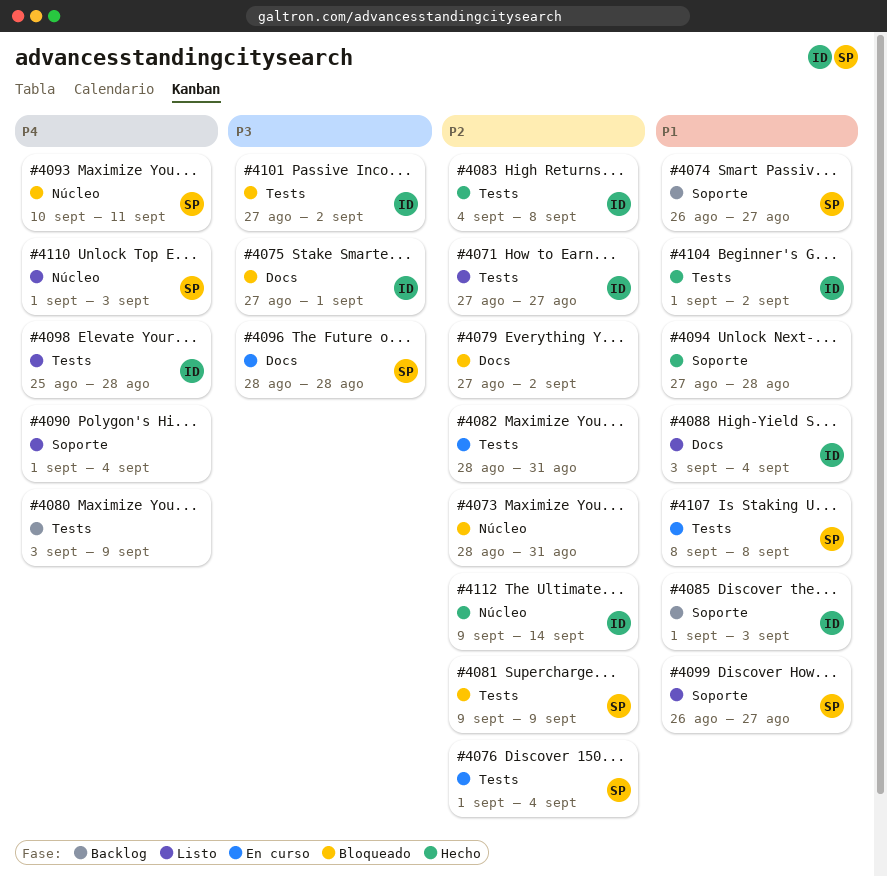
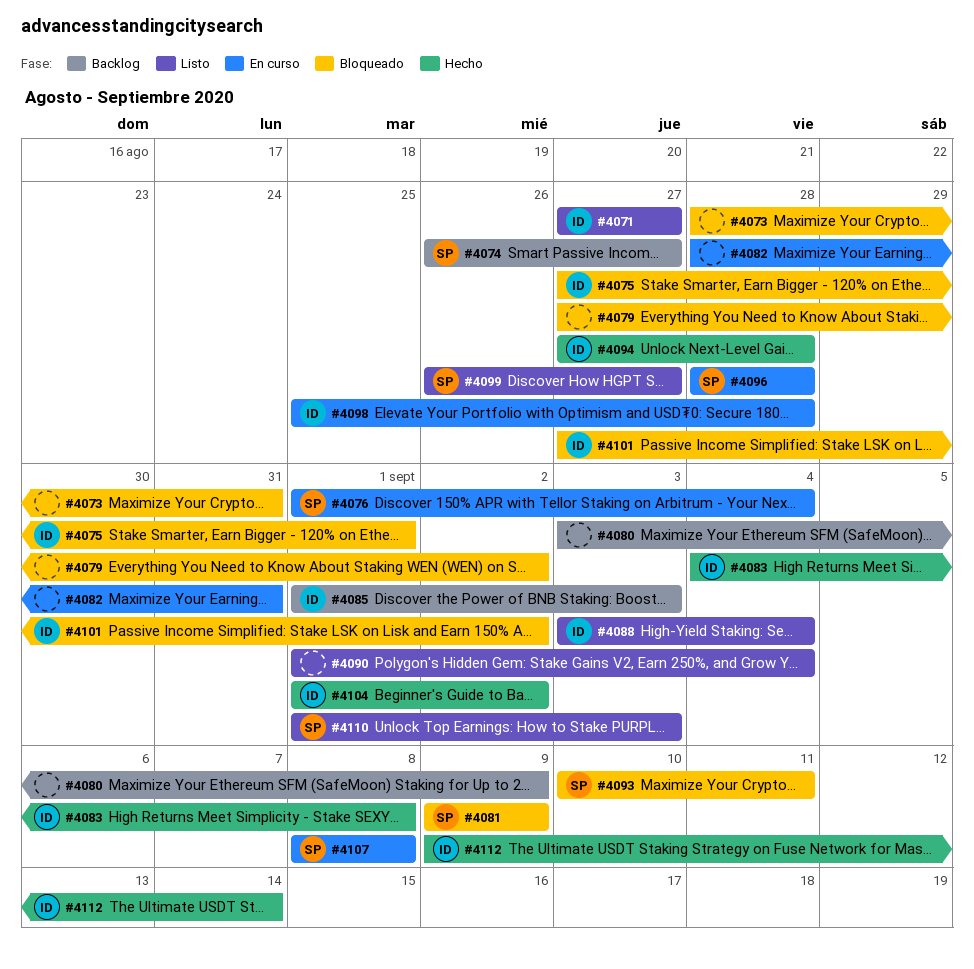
#4094, owner: none -> ID
#4098, status: Listo -> En curso

